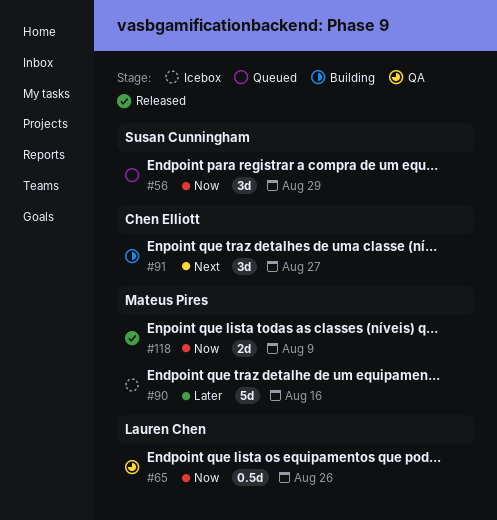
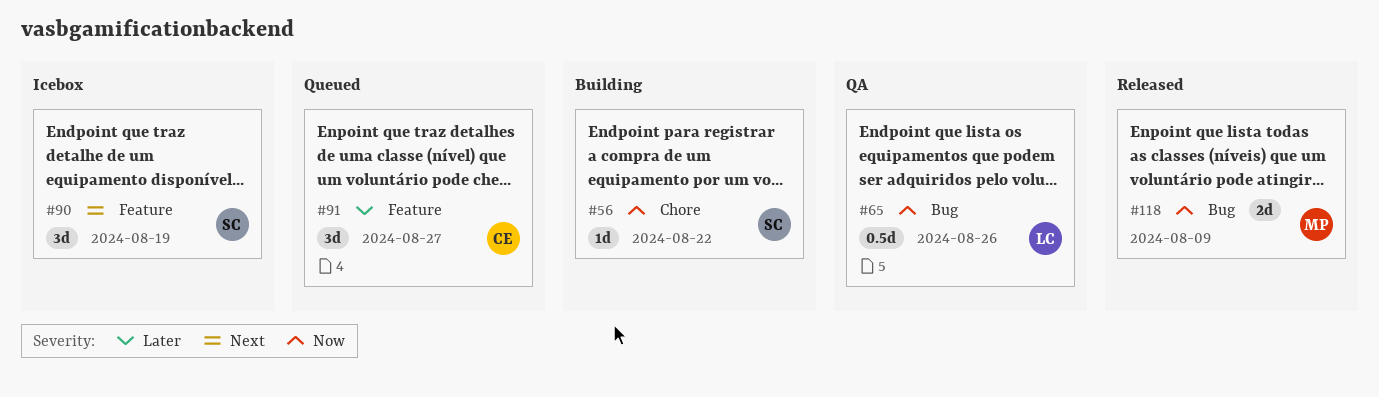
#56, status: Queued -> Building
#56, estimate: 3d -> 1d
#56, due: Aug 29 -> Aug 22
#90, owner: Mateus Pires -> Susan Cunningham
#90, priority: Later -> Next
#90, estimate: 5d -> 3d
#90, due: Aug 16 -> Aug 19
#91, status: Building -> Queued
#91, priority: Next -> Later

